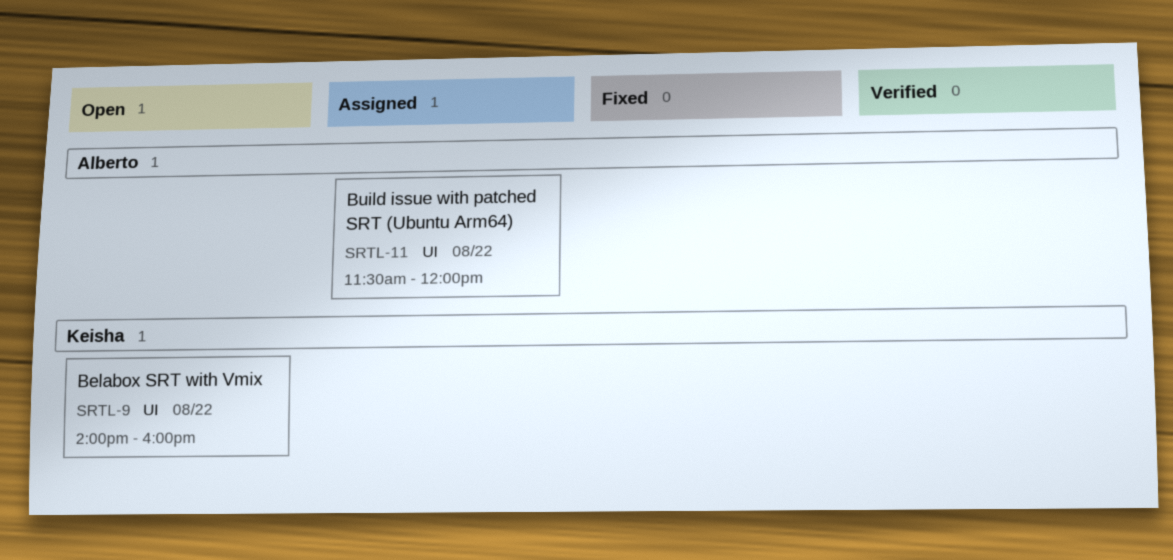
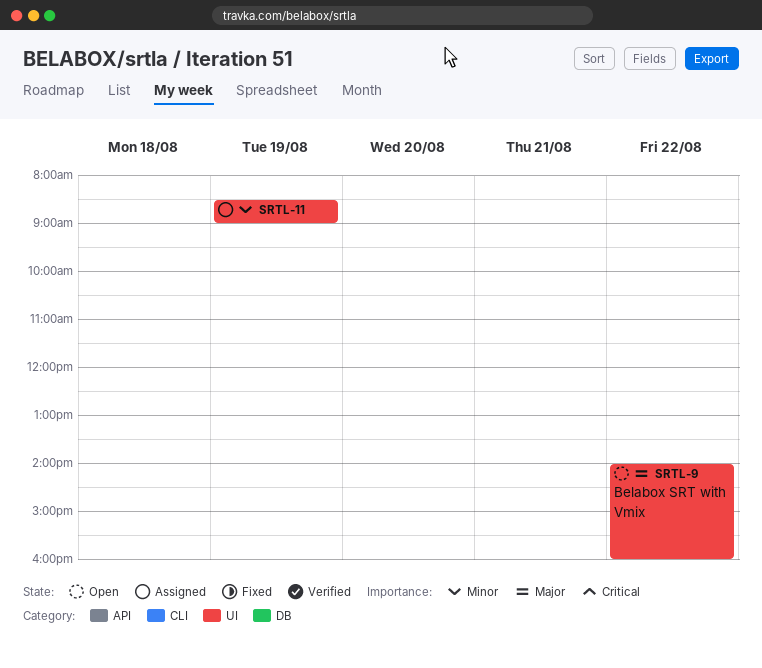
SRTL-11, day: Aug 22 -> Aug 19
SRTL-11, begins: 11:30 -> 08:30
SRTL-11, ends: 12:00 -> 09:00

